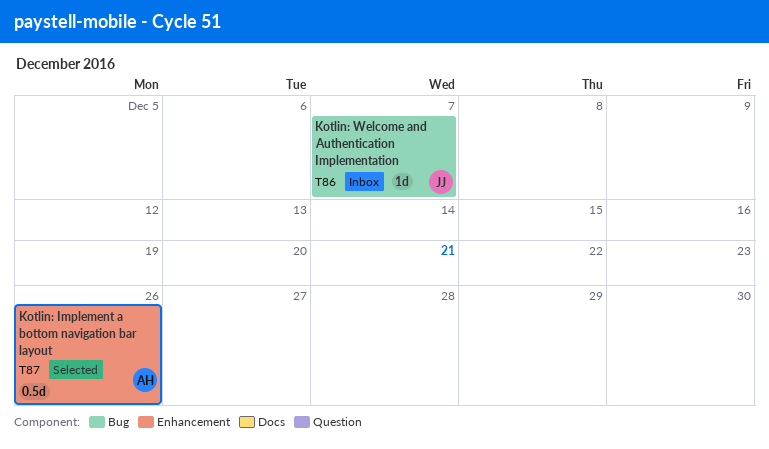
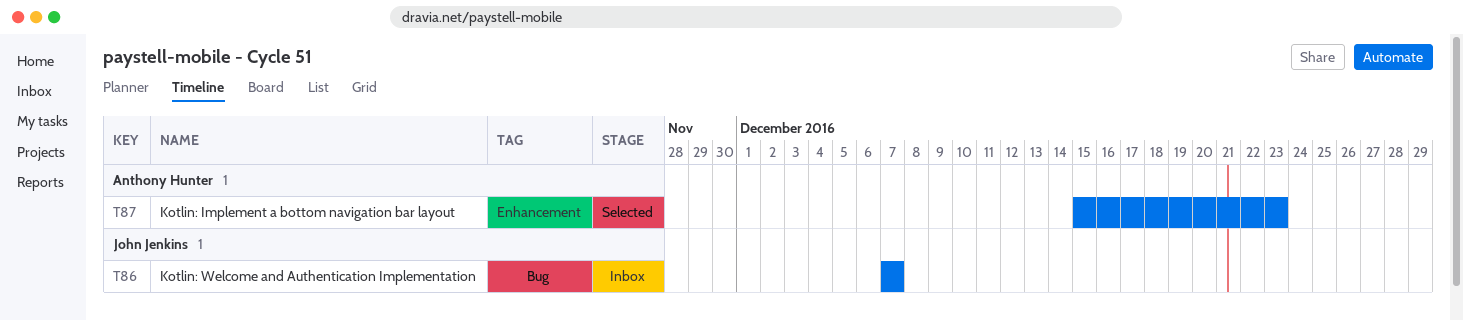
T87, due: Dec 26 -> Dec 23

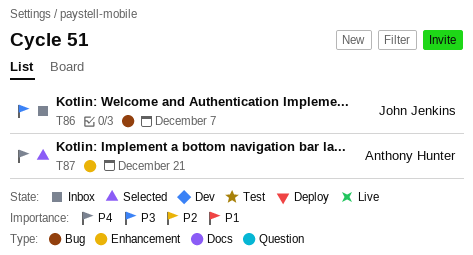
T87, due: Dec 23 -> Dec 21

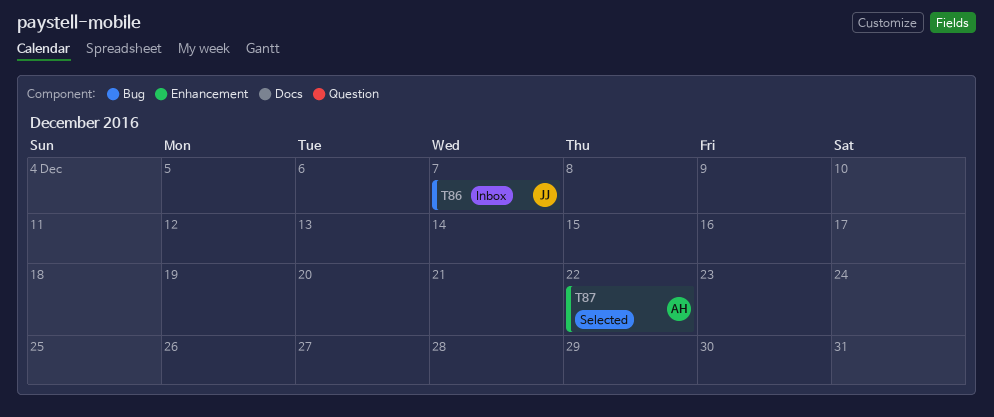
T87, due: Dec 21 -> Dec 22

